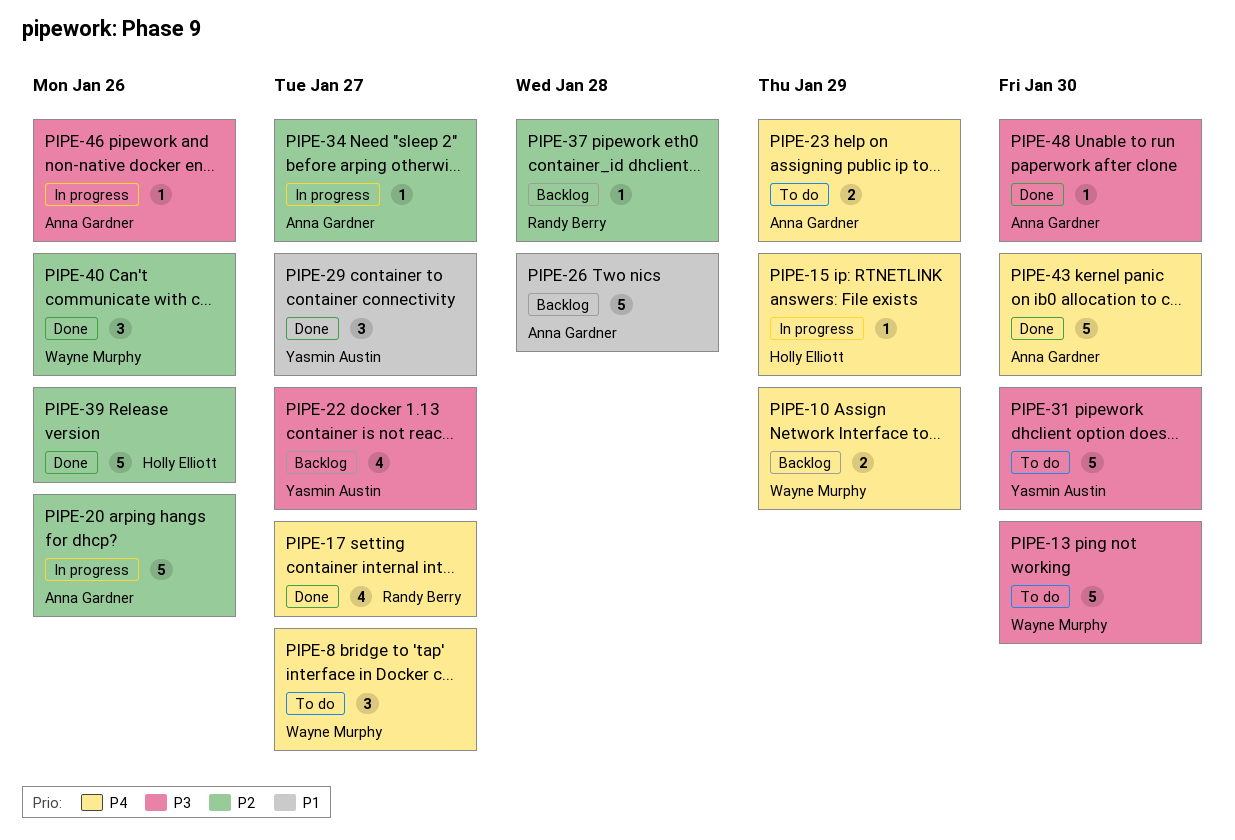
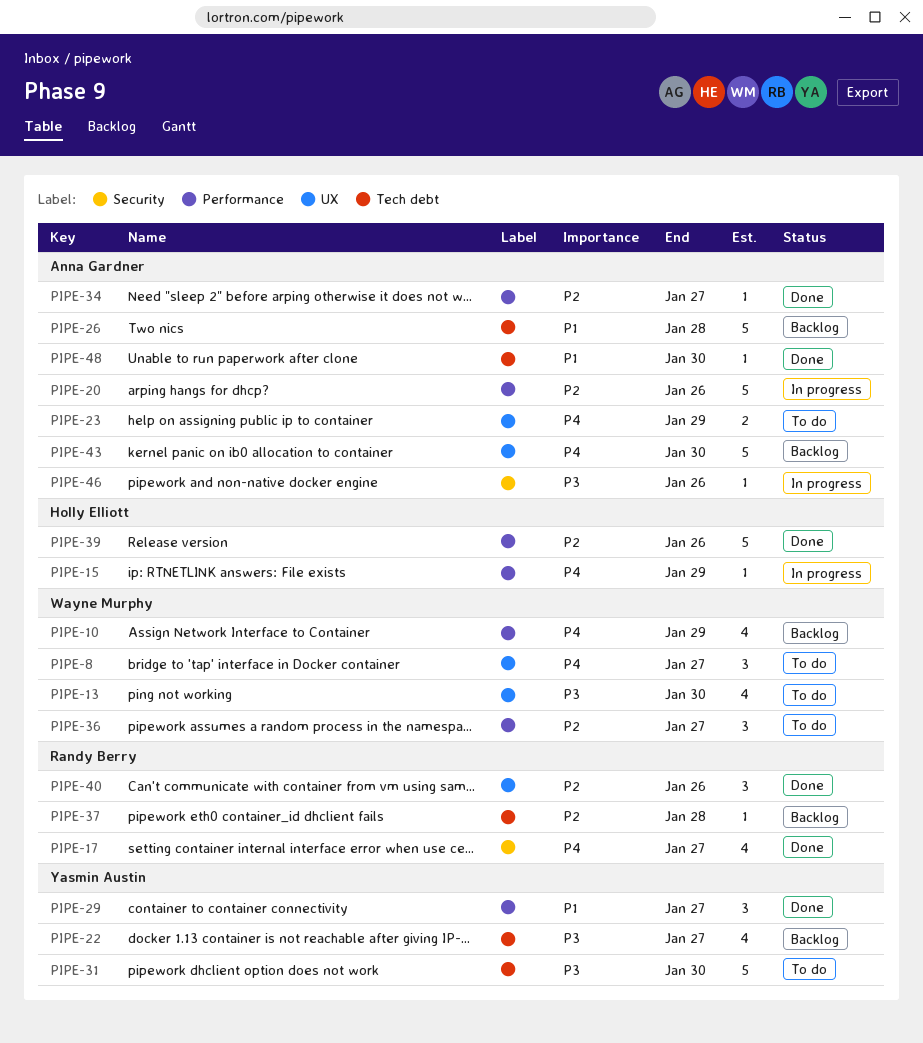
PIPE-10, estimate: 2 -> 4
PIPE-13, estimate: 5 -> 4
PIPE-34, status: In progress -> Done
PIPE-36: none -> present
PIPE-40, owner: Wayne Murphy -> Randy Berry
PIPE-43, status: Done -> Backlog
PIPE-48, priority: P3 -> P1

